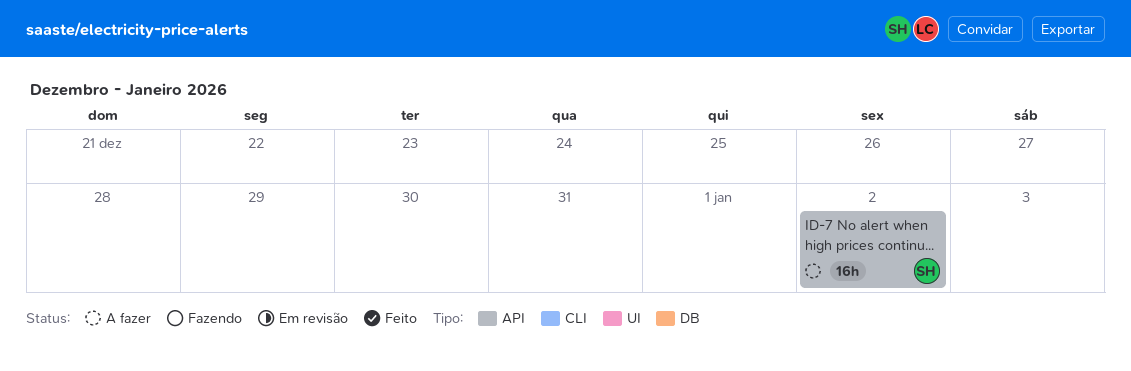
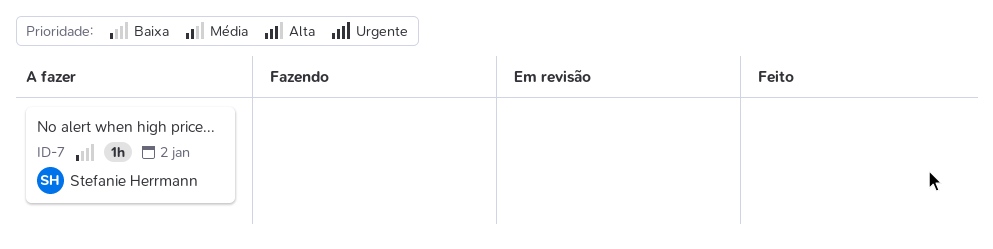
ID-7, estimate: 16h -> 1h

